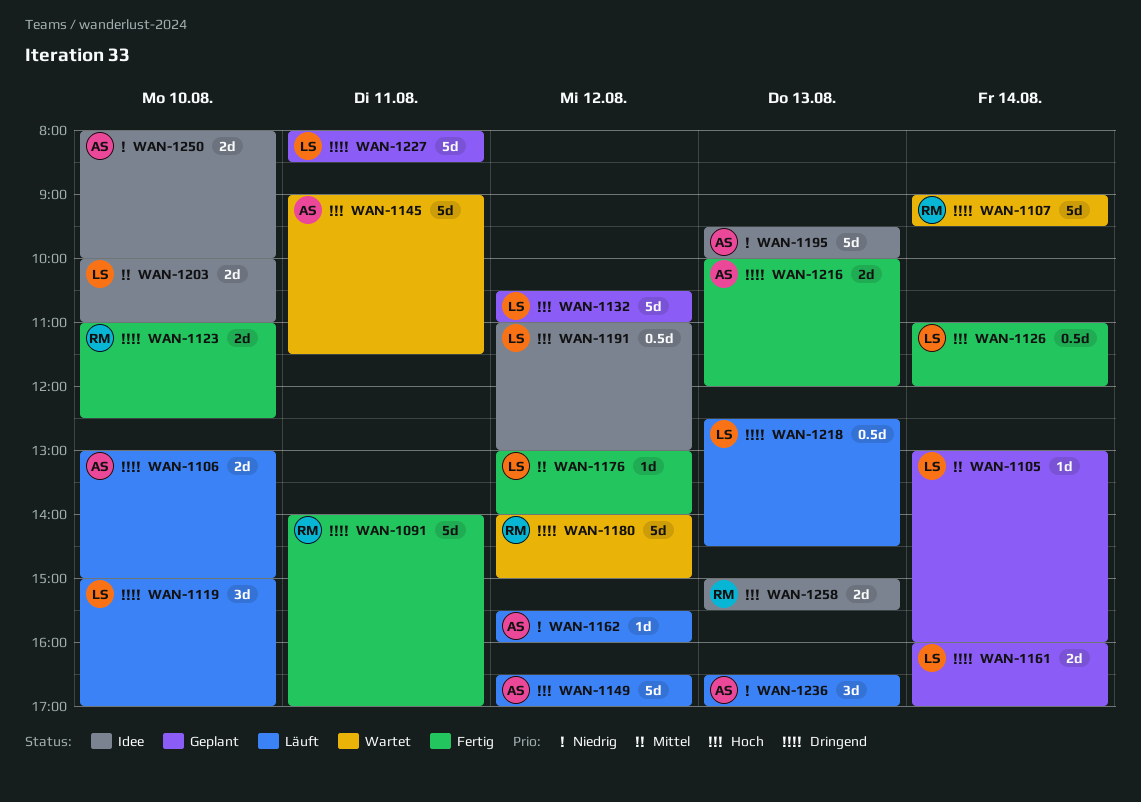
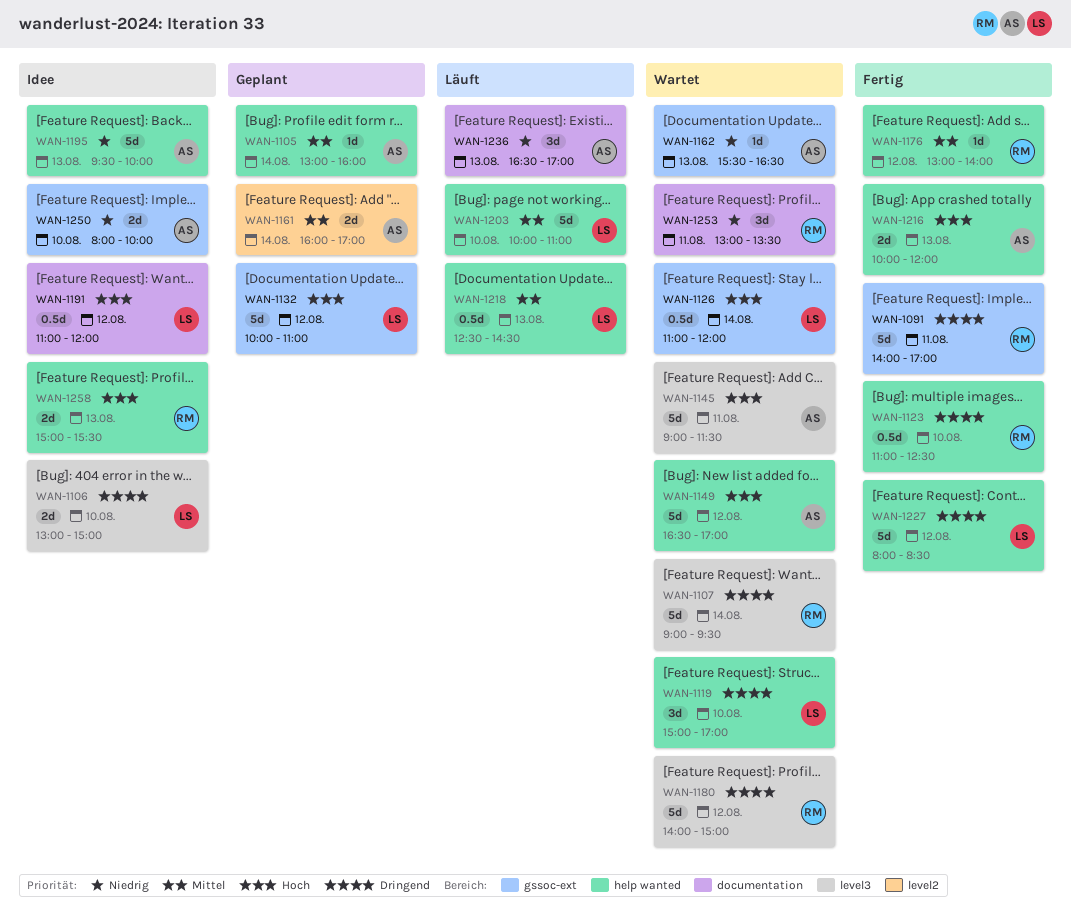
WAN-1105, owner: LS -> AS
WAN-1106, status: Läuft -> Idee
WAN-1106, owner: AS -> LS
WAN-1119, status: Läuft -> Wartet
WAN-1123, estimate: 2d -> 0.5d
WAN-1126, status: Fertig -> Wartet
WAN-1132, begins: 10:30 -> 10:00
WAN-1149, status: Läuft -> Wartet
WAN-1161, owner: LS -> AS
WAN-1161, priority: Dringend -> Mittel
WAN-1162, status: Läuft -> Wartet
WAN-1162, day: Aug 12 -> Aug 13
WAN-1162, ends: 16:00 -> 16:30
WAN-1176, owner: LS -> RM
WAN-1191, ends: 13:00 -> 12:00
WAN-1203, status: Idee -> Läuft
WAN-1203, estimate: 2d -> 5d
WAN-1216, priority: Dringend -> Hoch
WAN-1218, priority: Dringend -> Mittel
WAN-1227, status: Geplant -> Fertig
WAN-1227, day: Aug 11 -> Aug 12
WAN-1253: none -> present

